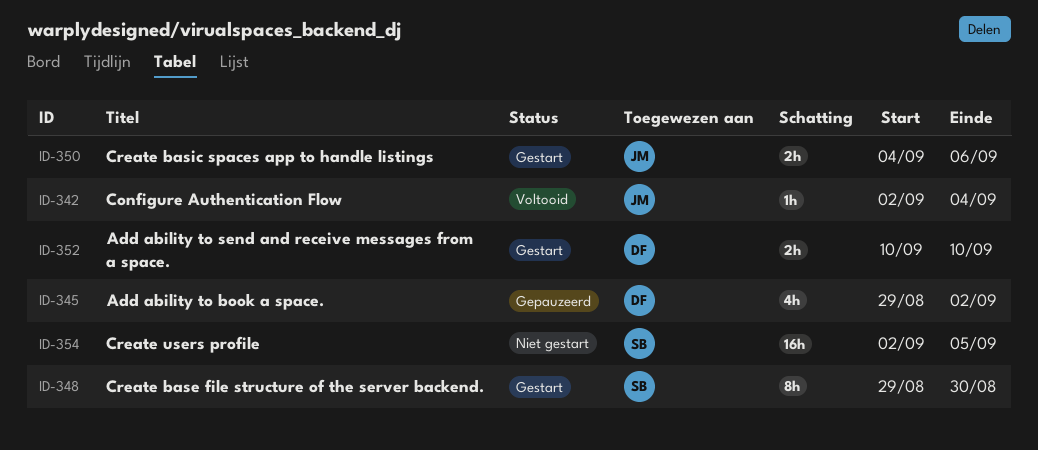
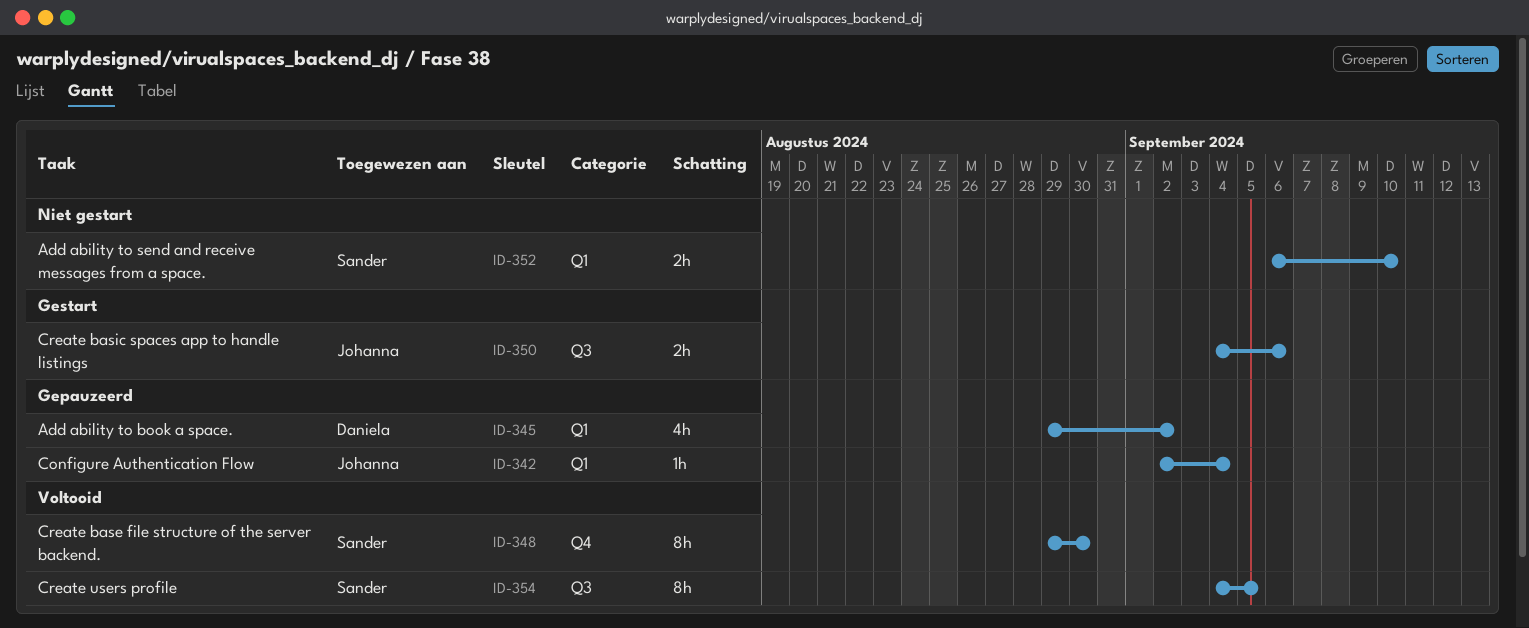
ID-342, status: Voltooid -> Gepauzeerd
ID-348, status: Gestart -> Voltooid
ID-352, status: Gestart -> Niet gestart
ID-352, owner: Daniela -> Sander
ID-352, start: Sep 10 -> Sep 6
ID-354, status: Niet gestart -> Voltooid
ID-354, estimate: 16h -> 8h
ID-354, start: Sep 2 -> Sep 4

